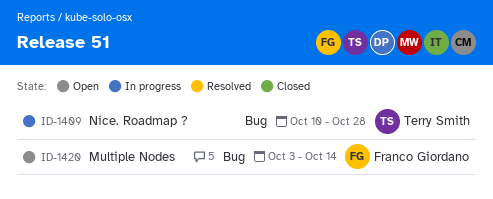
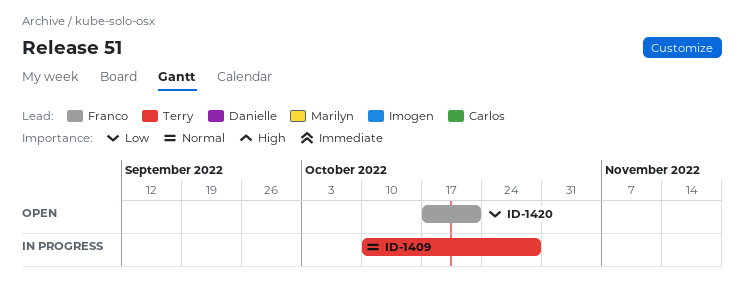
ID-1420, start: Oct 3 -> Oct 17
ID-1420, due: Oct 14 -> Oct 21

